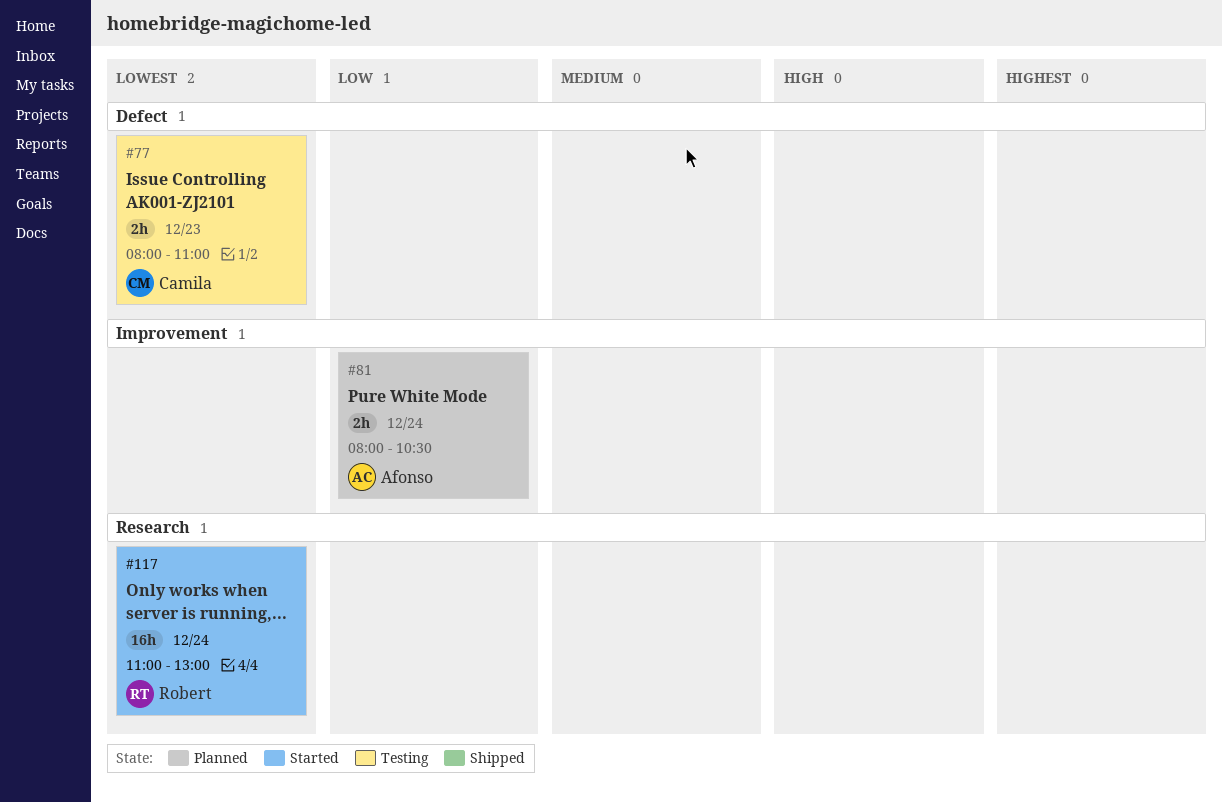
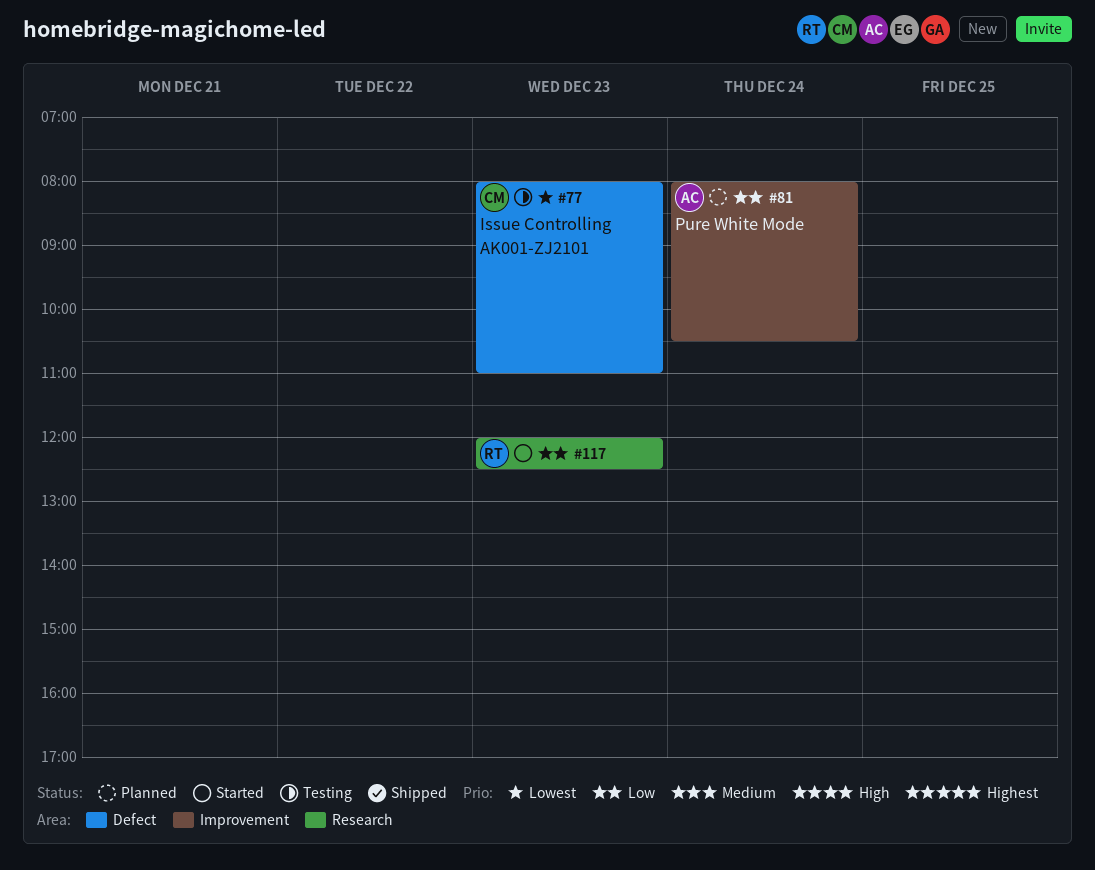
#117, priority: Lowest -> Low
#117, day: Dec 24 -> Dec 23
#117, begins: 11:00 -> 12:00
#117, ends: 13:00 -> 12:30

